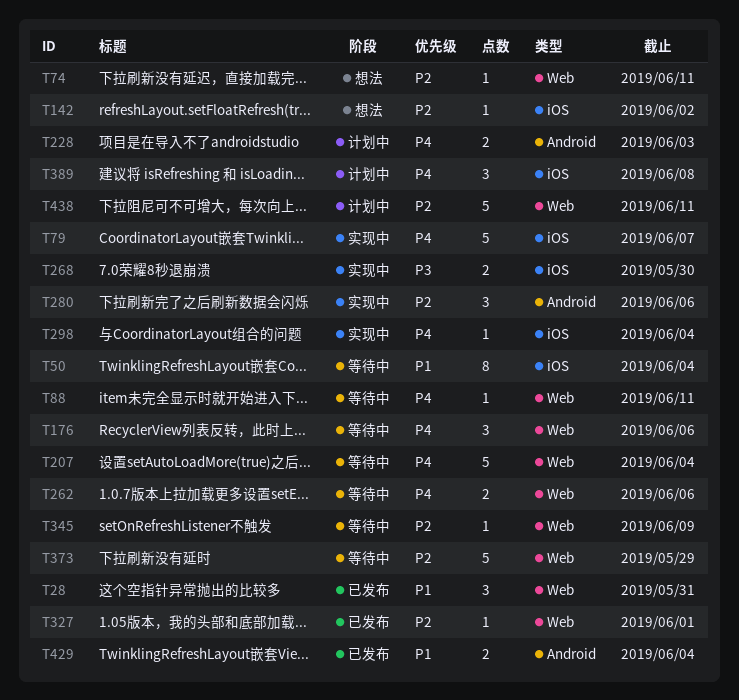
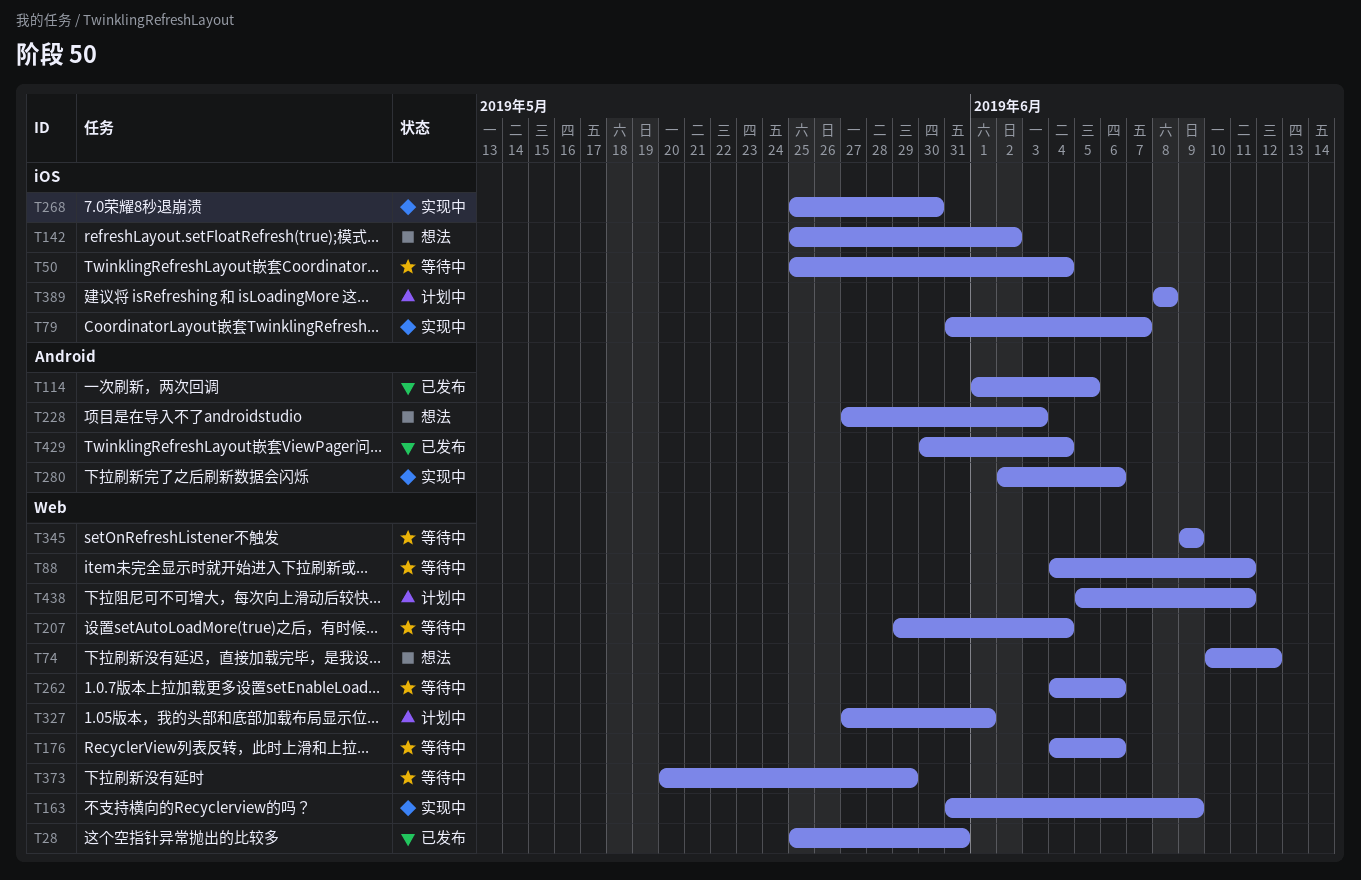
T74, due: Jun 11 -> Jun 12
T114: none -> present
T163: none -> present
T228, status: 计划中 -> 想法
T298: present -> none
T327, status: 已发布 -> 计划中

